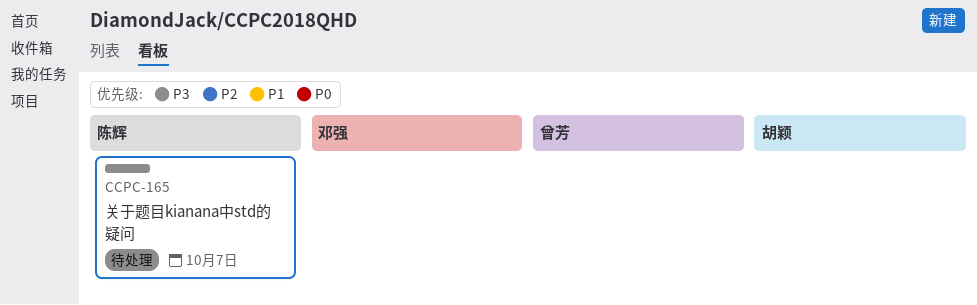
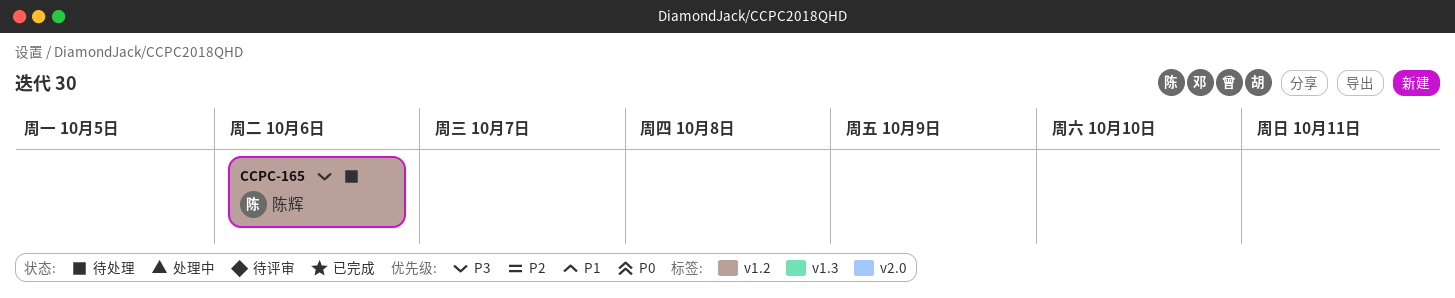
CCPC-165, due: Oct 7 -> Oct 6

